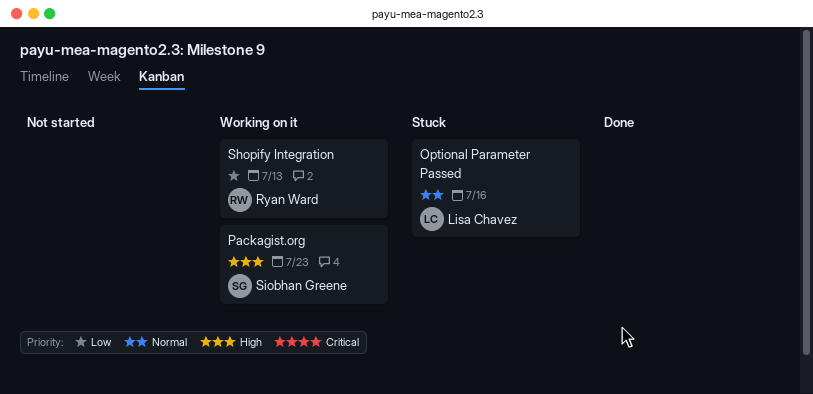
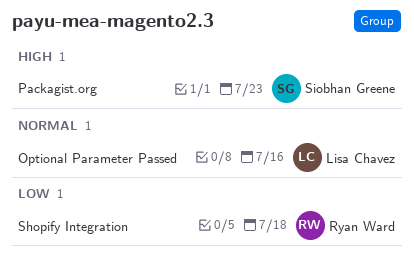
Shopify Integration, due: Jul 13 -> Jul 18

